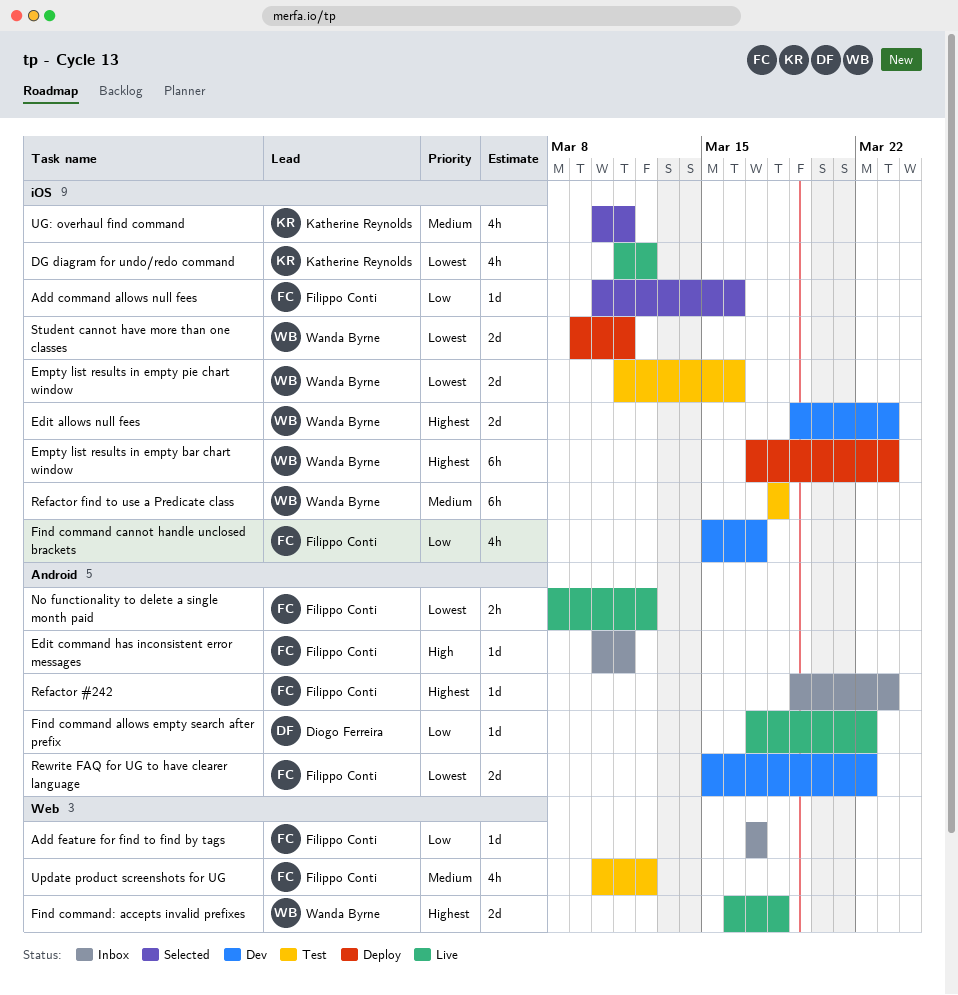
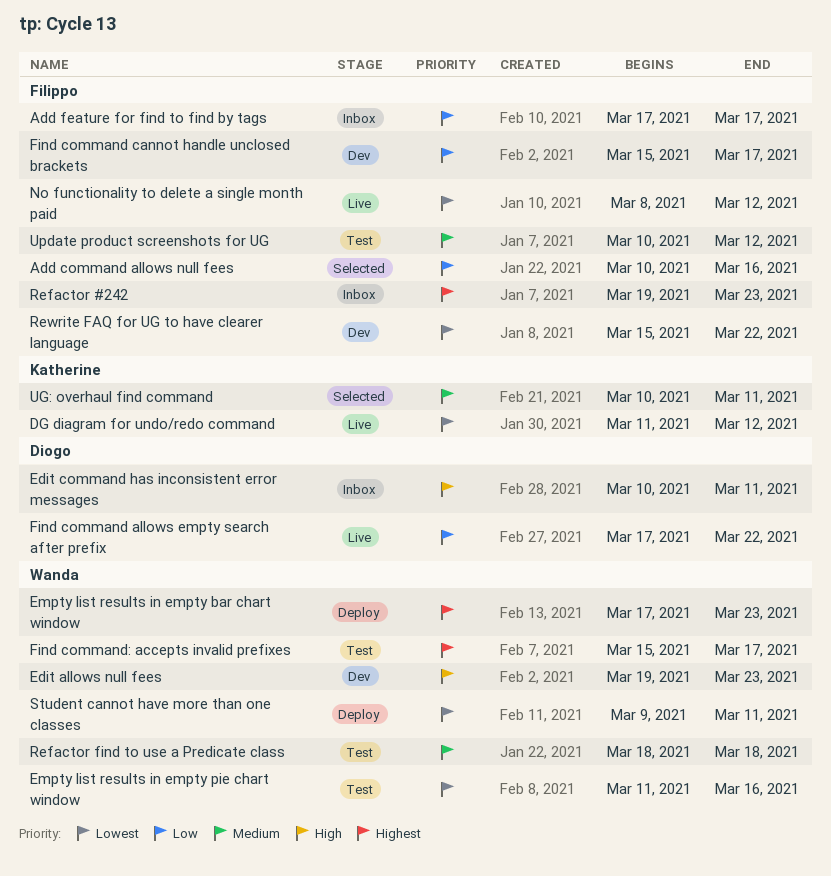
Edit allows null fees, priority: Highest -> High
Edit command has inconsistent error messages, owner: Filippo Conti -> Diogo Ferreira
Find command: accepts invalid prefixes, status: Live -> Test
Find command: accepts invalid prefixes, start: Mar 16 -> Mar 15
Find command: accepts invalid prefixes, due: Mar 18 -> Mar 17

